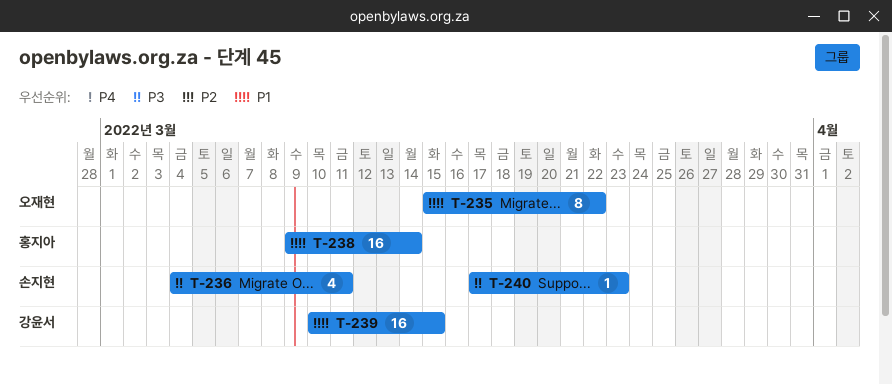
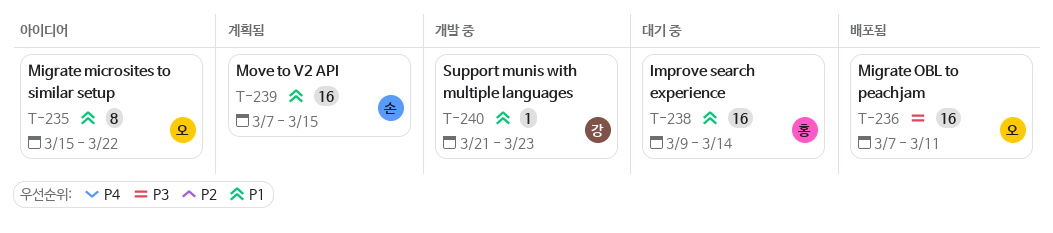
T-236, owner: 손지현 -> 오재현
T-236, estimate: 4 -> 16
T-236, start: Mar 4 -> Mar 7
T-239, owner: 강윤서 -> 손지현
T-239, start: Mar 10 -> Mar 7
T-240, owner: 손지현 -> 강윤서
T-240, priority: P3 -> P1
T-240, start: Mar 17 -> Mar 21

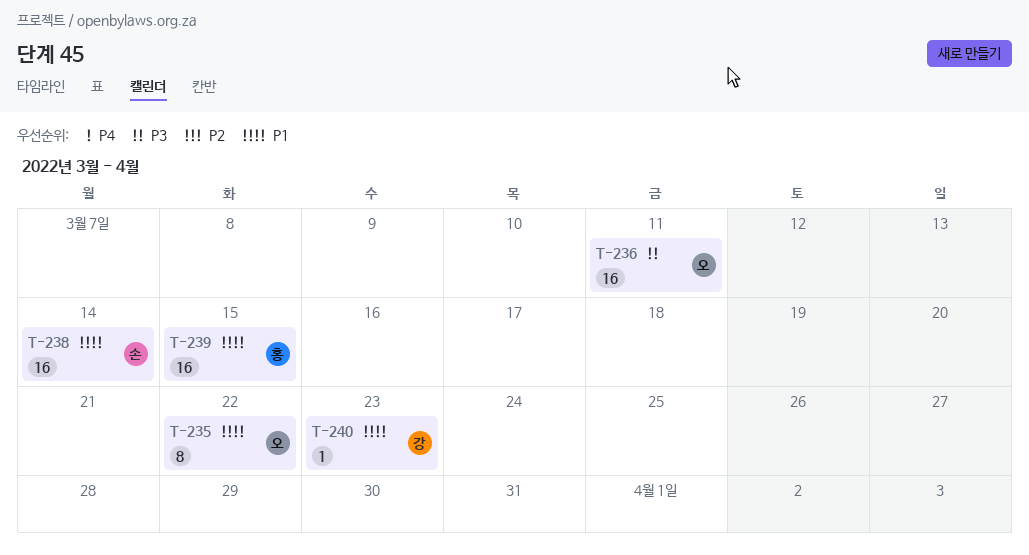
T-238, owner: 홍 -> 손
T-239, owner: 손 -> 홍

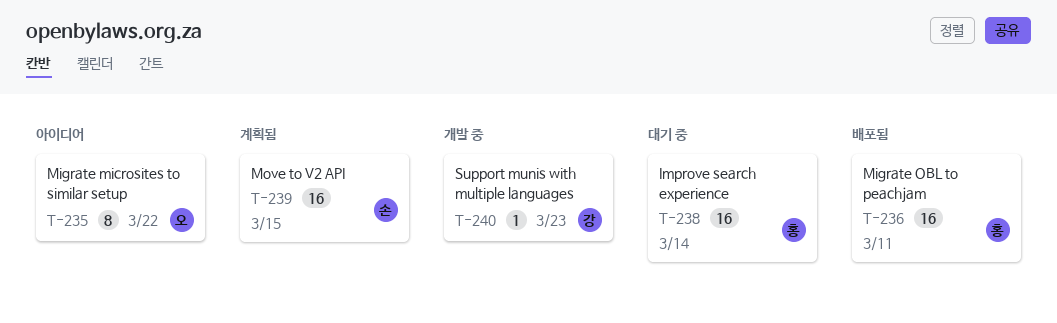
T-236, owner: 오 -> 홍
T-238, owner: 손 -> 홍
T-239, owner: 홍 -> 손

